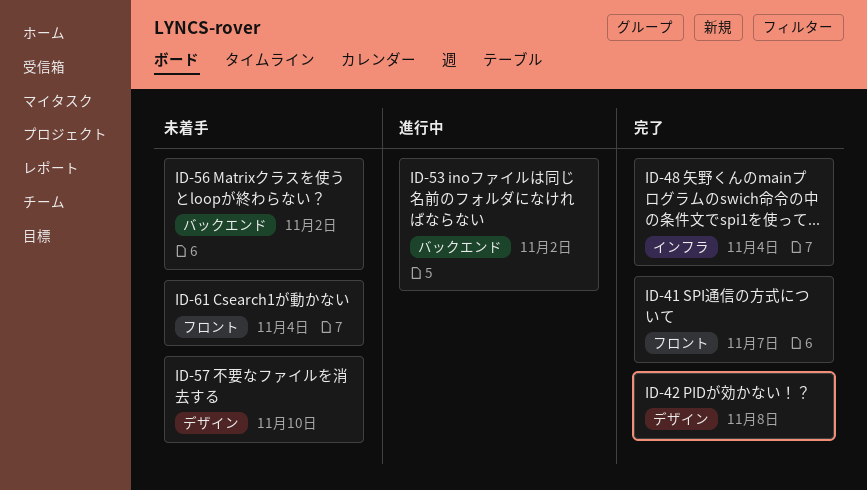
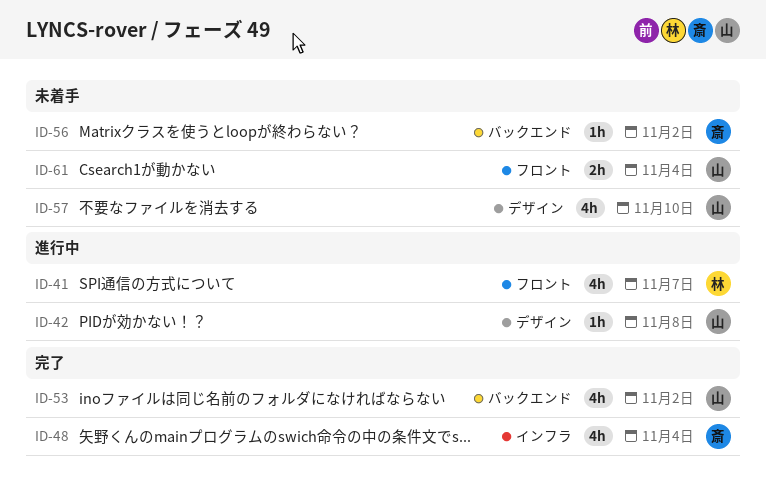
ID-41, status: 完了 -> 進行中
ID-42, status: 完了 -> 進行中
ID-53, status: 進行中 -> 完了

